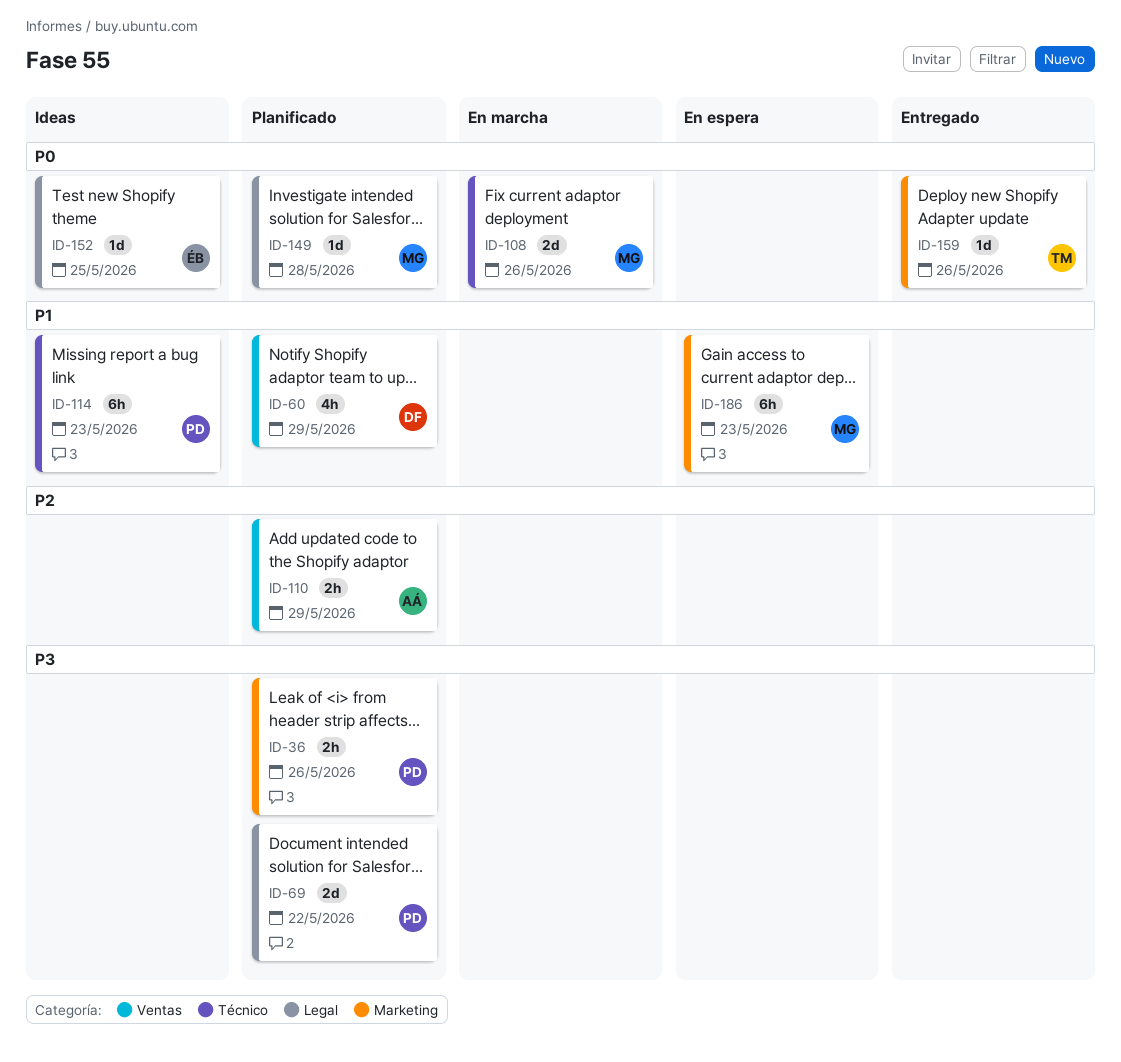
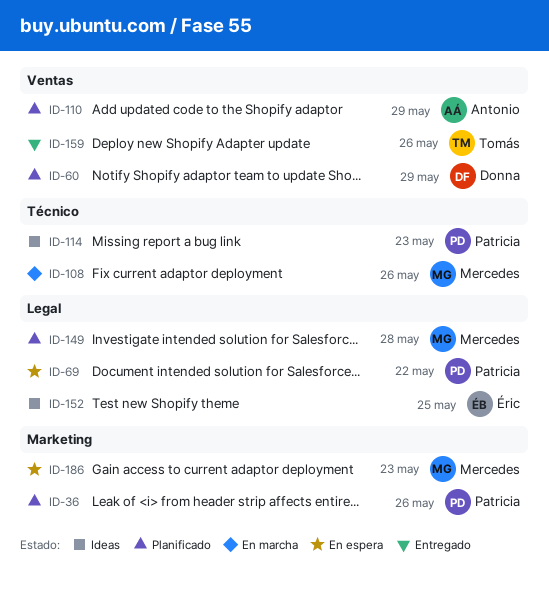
ID-69, status: Planificado -> En espera
ID-159, label: Marketing -> Ventas

